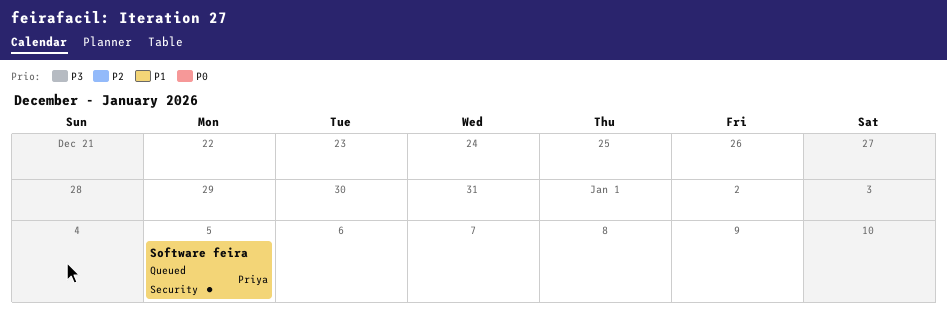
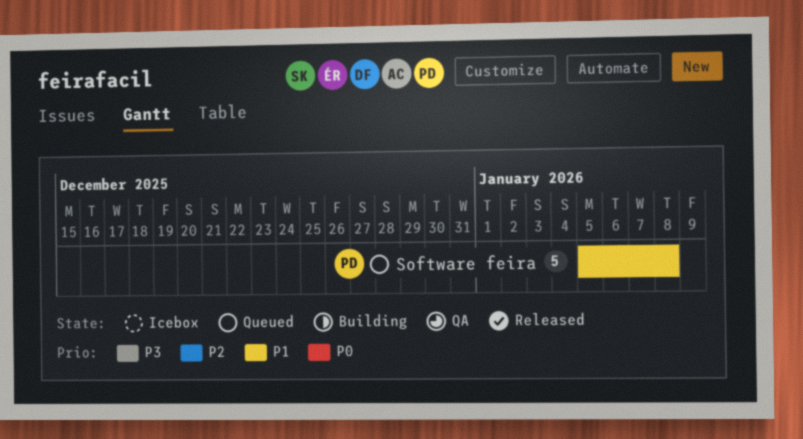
Software feira, estimate: 1 -> 5
Software feira, due: Jan 5 -> Jan 8

